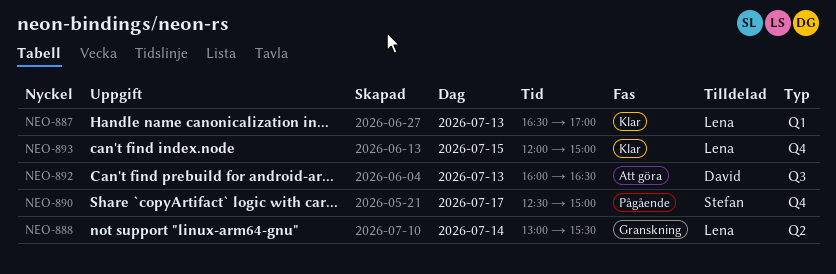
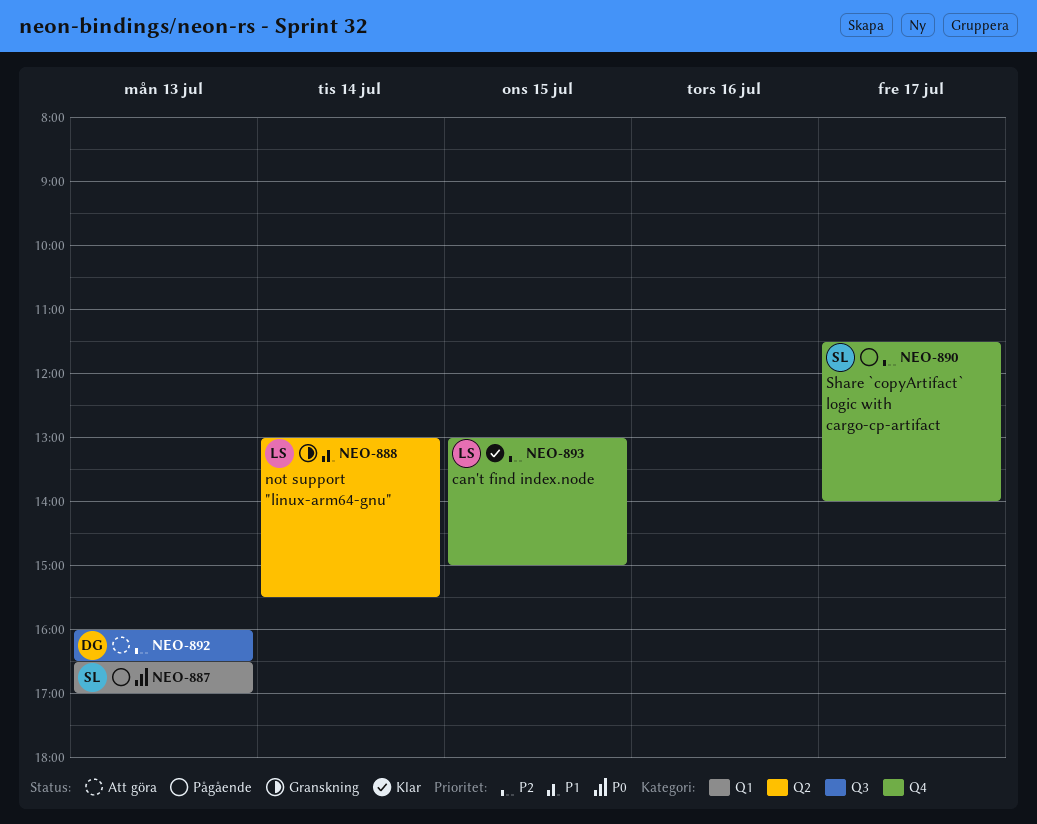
NEO-887, status: Klar -> Pågående
NEO-887, owner: Lena -> Stefan
NEO-890, begins: 12:30 -> 11:30
NEO-890, ends: 15:00 -> 14:00
NEO-893, begins: 12:00 -> 13:00

